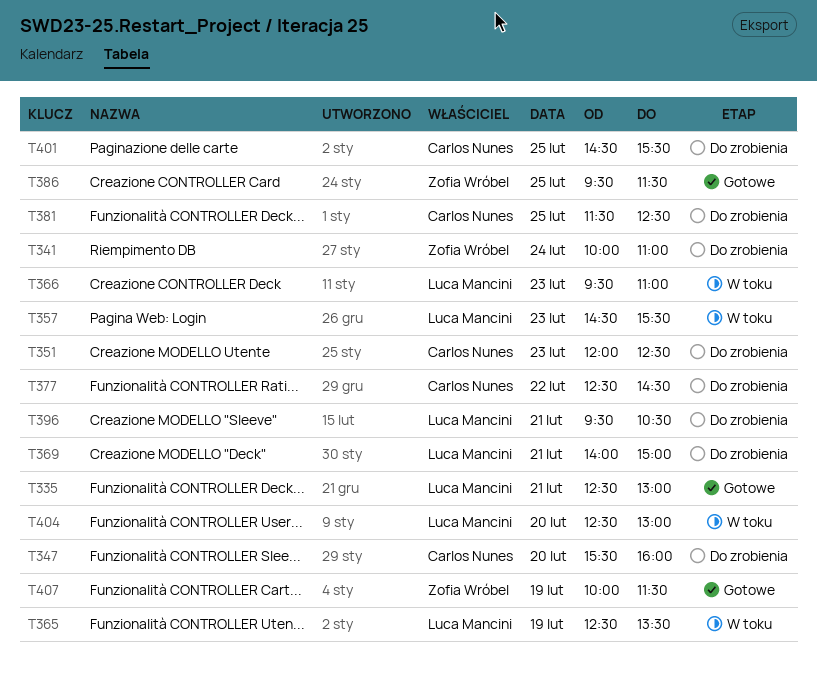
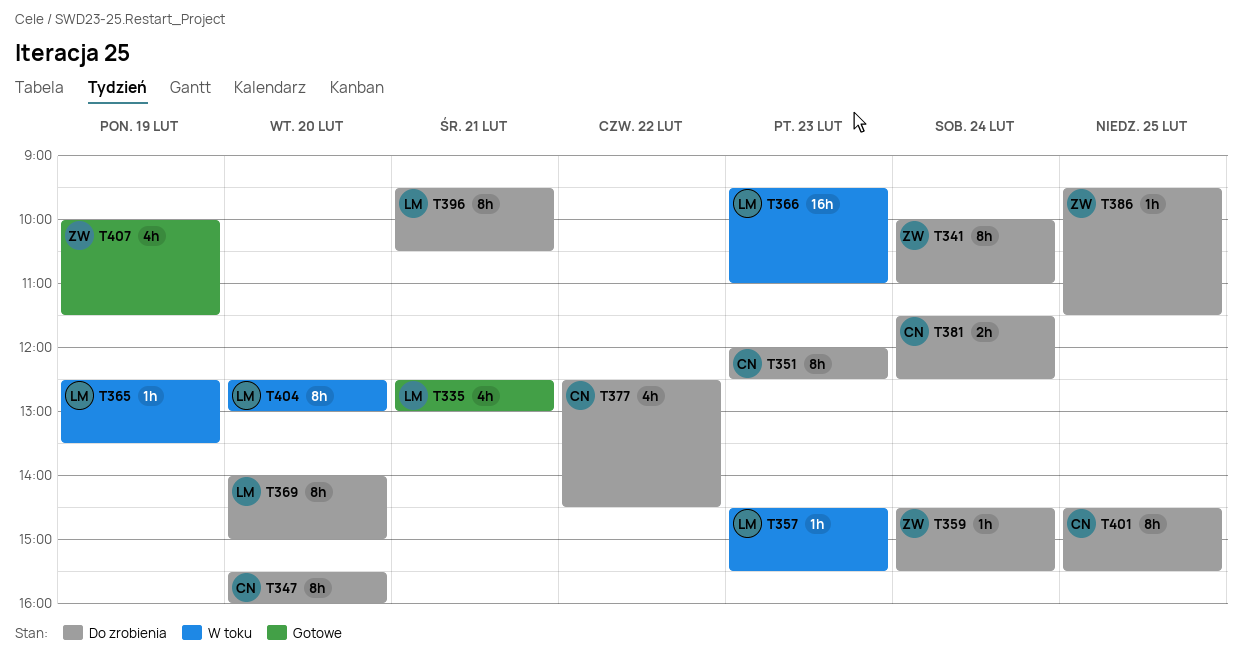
T359: none -> present
T369, day: Feb 21 -> Feb 20
T381, day: Feb 25 -> Feb 24
T386, status: Gotowe -> Do zrobienia

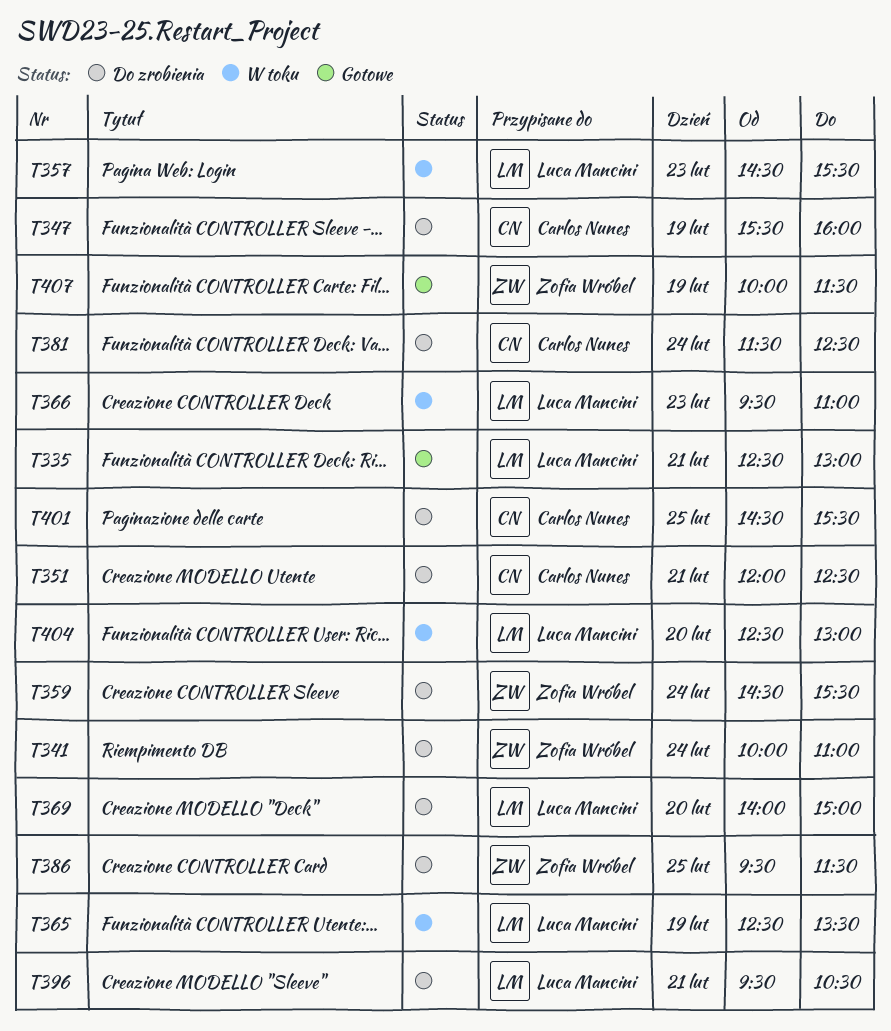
T347, day: Feb 20 -> Feb 19
T351, day: Feb 23 -> Feb 21
T377: present -> none

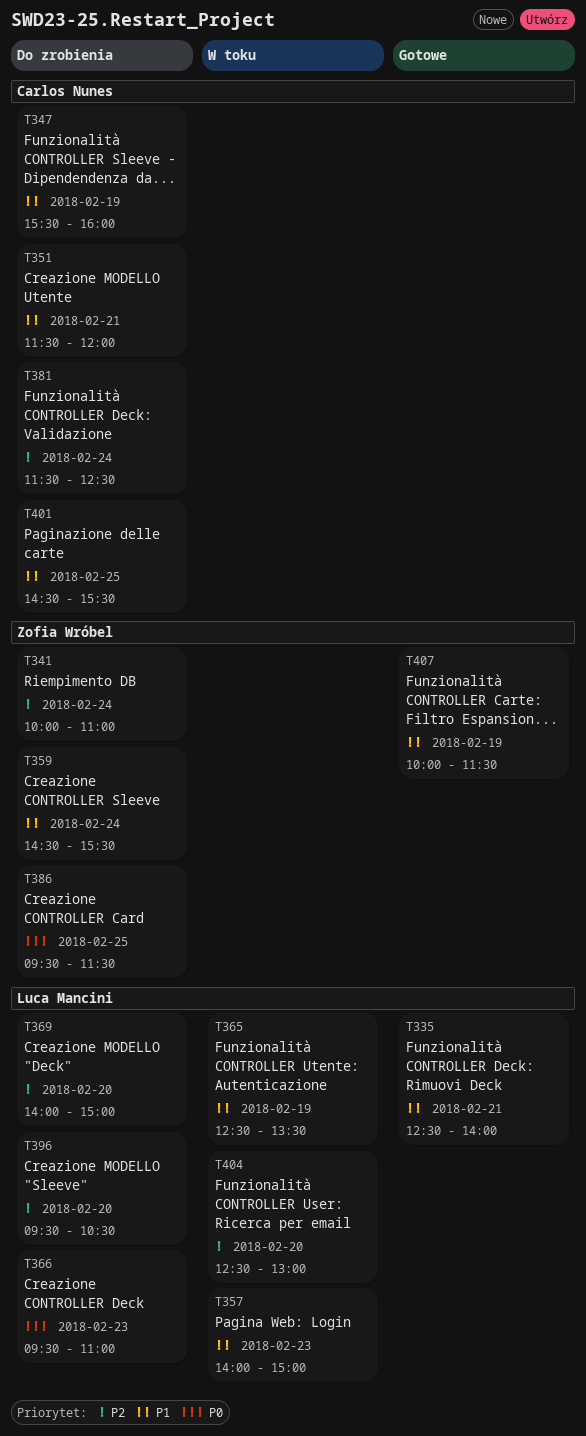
T335, ends: 13:00 -> 14:00
T351, begins: 12:00 -> 11:30
T351, ends: 12:30 -> 12:00
T357, begins: 14:30 -> 14:00
T357, ends: 15:30 -> 15:00
T366, status: W toku -> Do zrobienia
T396, day: Feb 21 -> Feb 20

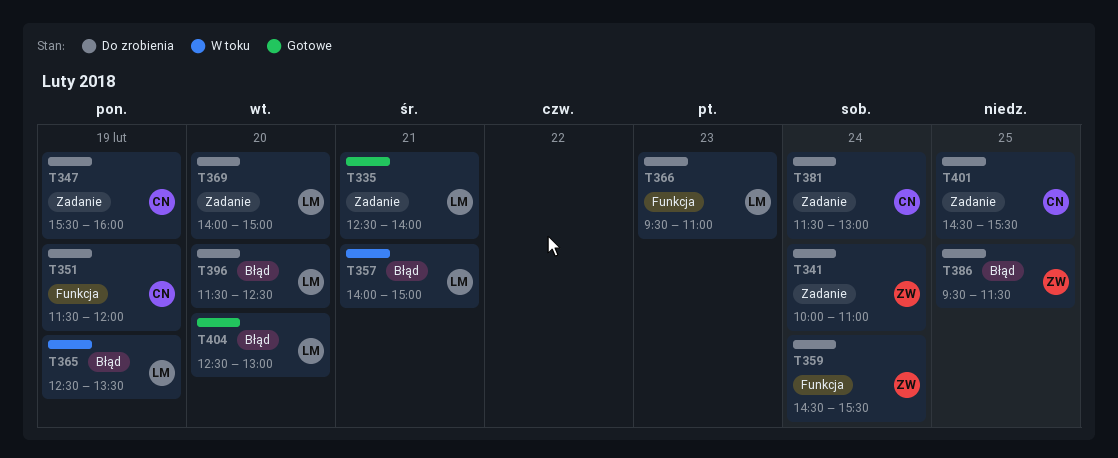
T351, day: Feb 21 -> Feb 19
T357, day: Feb 23 -> Feb 21
T381, ends: 12:30 -> 13:00
T396, begins: 09:30 -> 11:30
T396, ends: 10:30 -> 12:30
T404, status: W toku -> Gotowe
T407: present -> none

